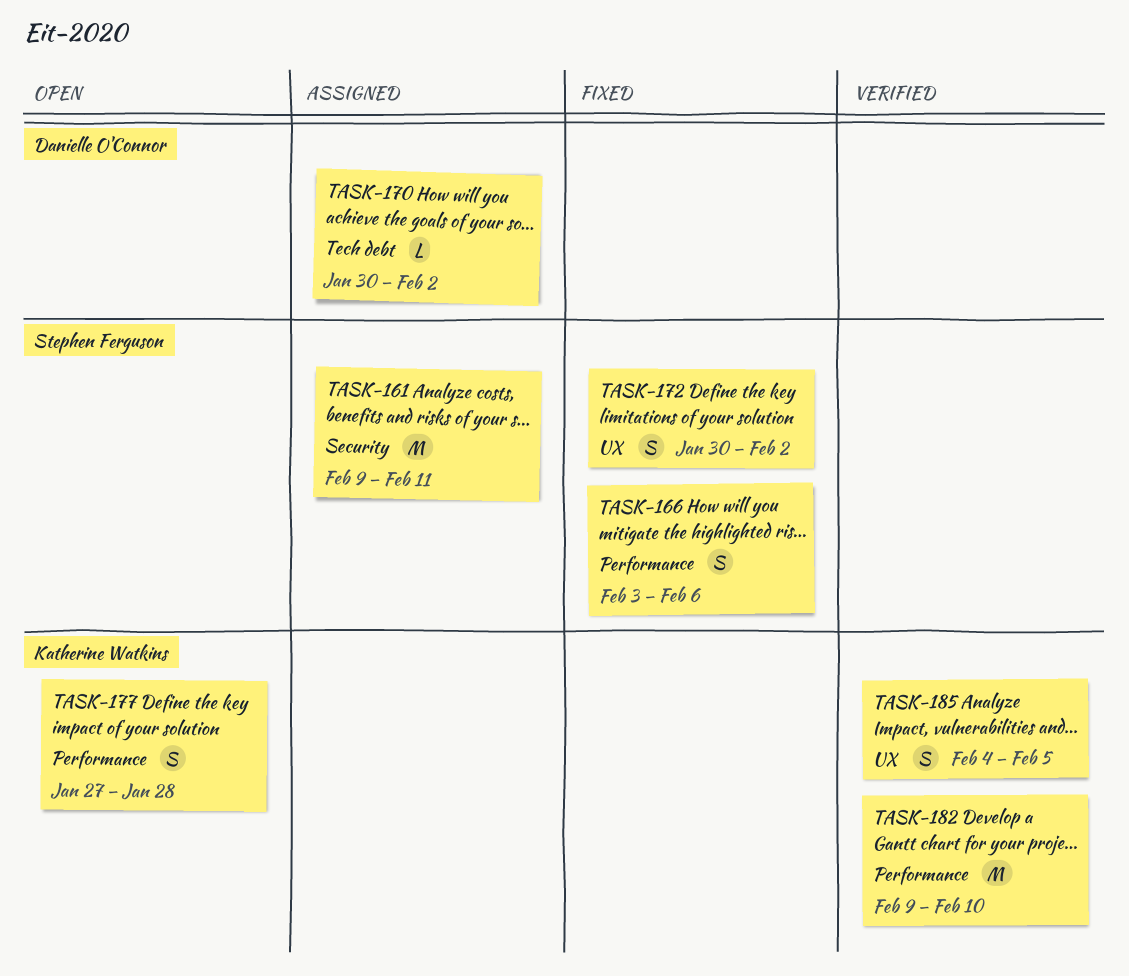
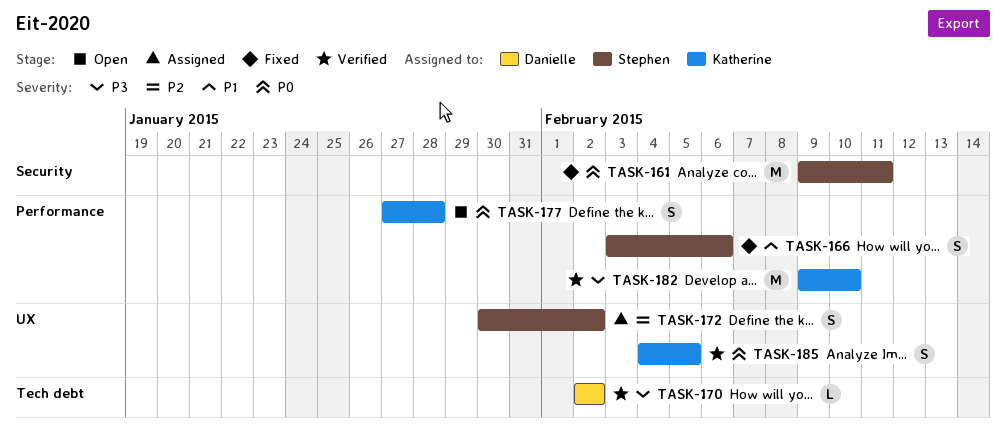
TASK-161, status: Assigned -> Fixed
TASK-170, status: Assigned -> Verified
TASK-170, start: Jan 30 -> Feb 2
TASK-172, status: Fixed -> Assigned

